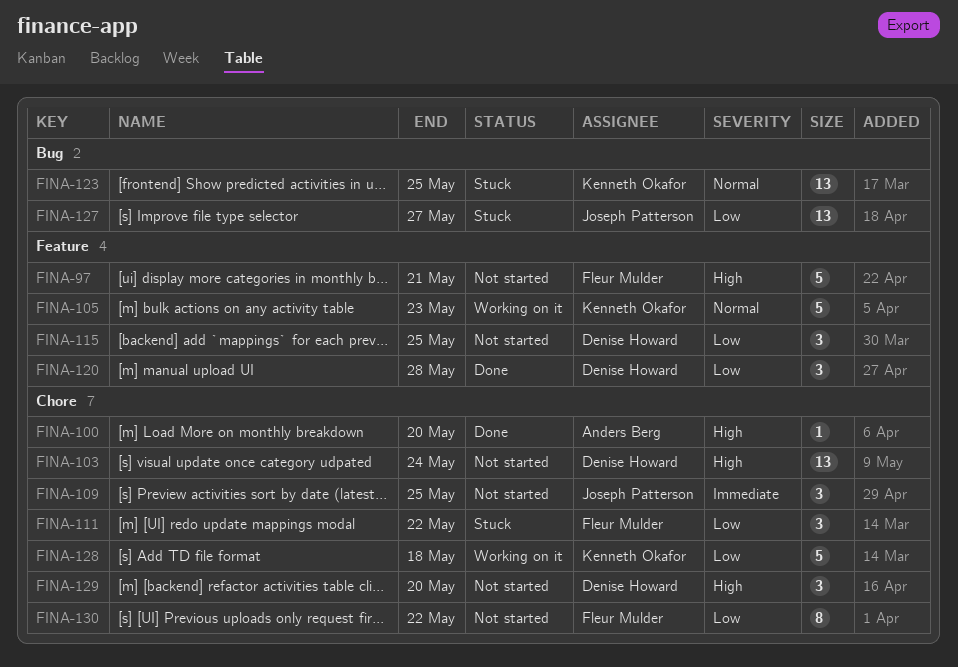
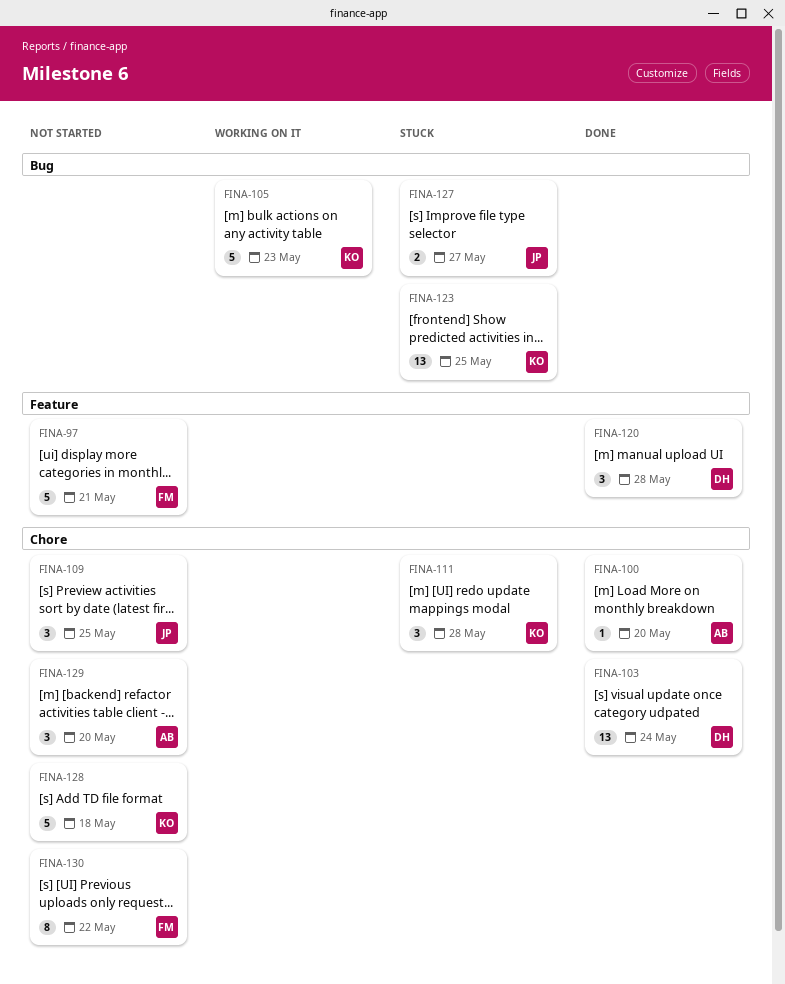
FINA-103, status: Not started -> Done
FINA-105, label: Feature -> Bug
FINA-111, owner: Fleur Mulder -> Kenneth Okafor
FINA-111, due: May 22 -> May 28
FINA-115: present -> none
FINA-127, estimate: 13 -> 2
FINA-128, status: Working on it -> Not started
FINA-129, owner: Denise Howard -> Anders Berg

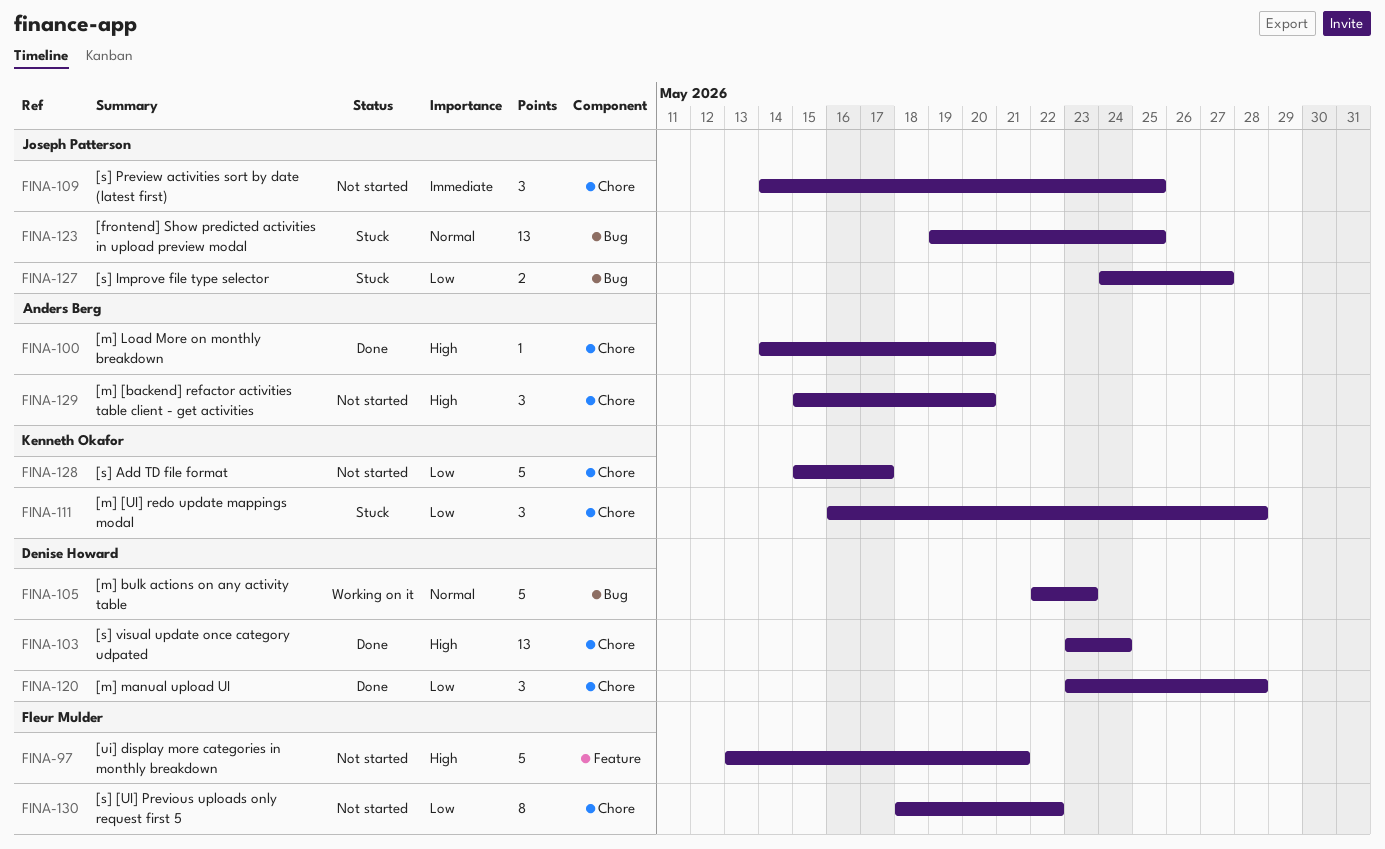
FINA-105, owner: Kenneth Okafor -> Denise Howard
FINA-120, label: Feature -> Chore
FINA-123, owner: Kenneth Okafor -> Joseph Patterson
FINA-128, due: May 18 -> May 17

